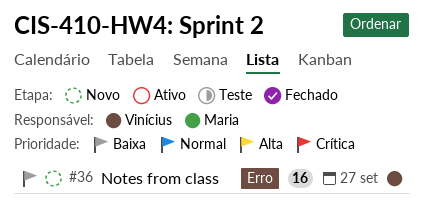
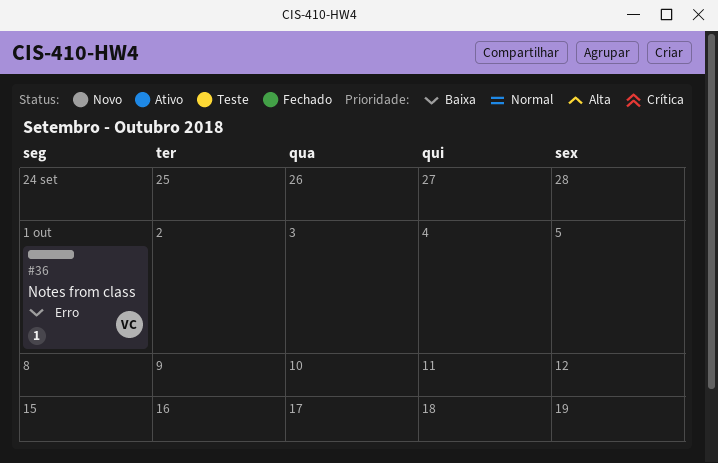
#36, estimate: 16 -> 1
#36, due: Sep 27 -> Oct 1

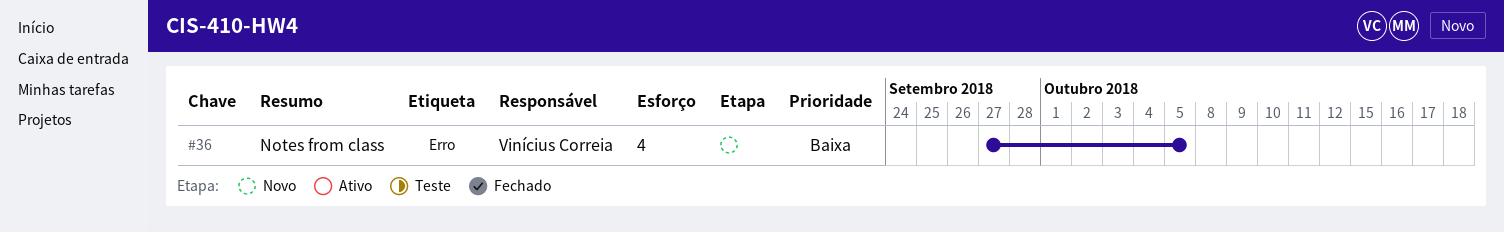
#36, estimate: 1 -> 4
#36, due: Oct 1 -> Oct 5

